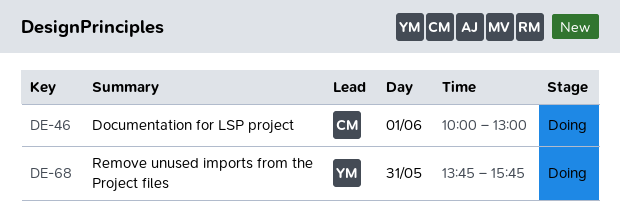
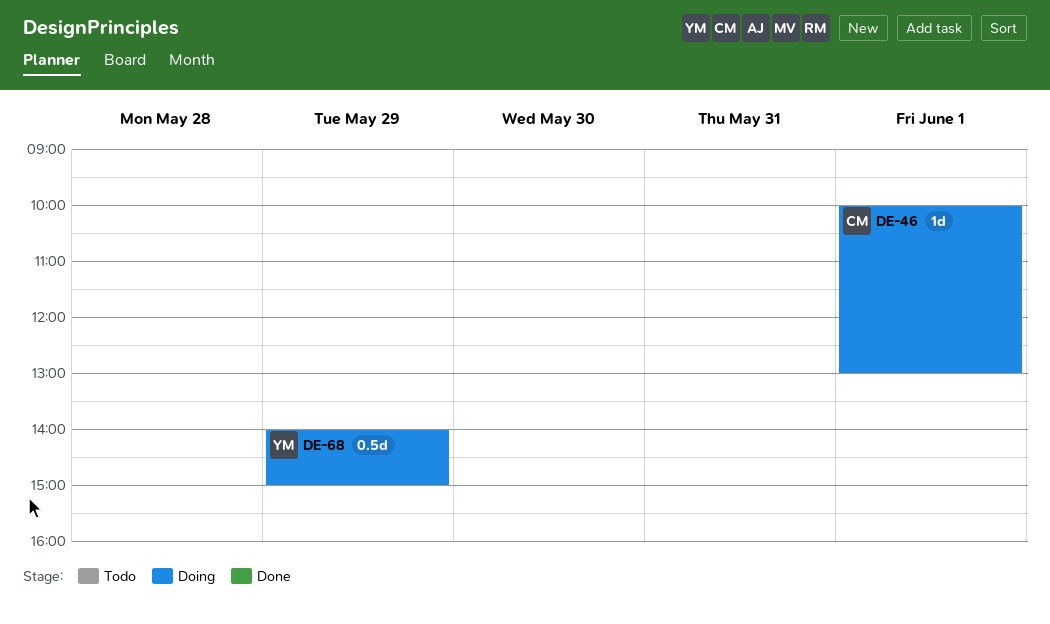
DE-68, day: May 31 -> May 29
DE-68, begins: 13:45 -> 14:00
DE-68, ends: 15:45 -> 15:00

